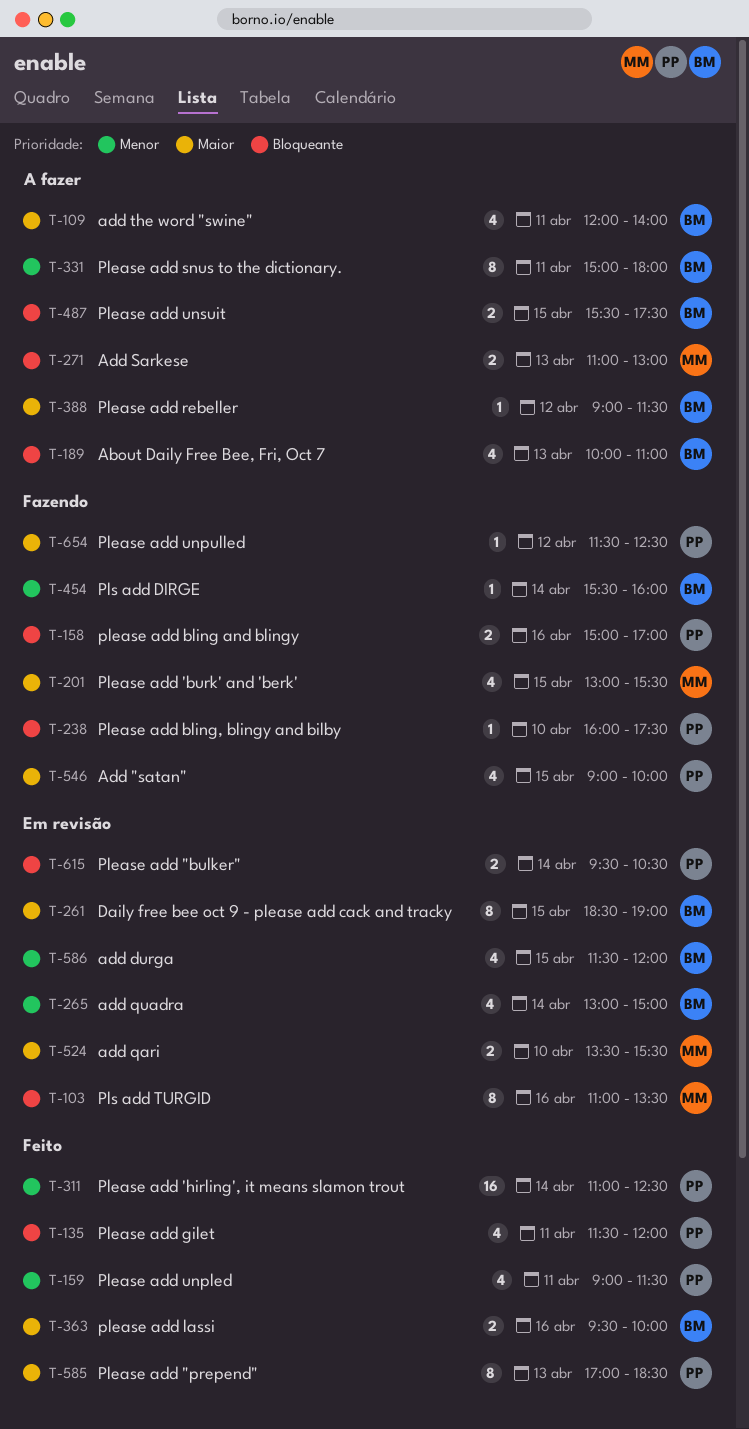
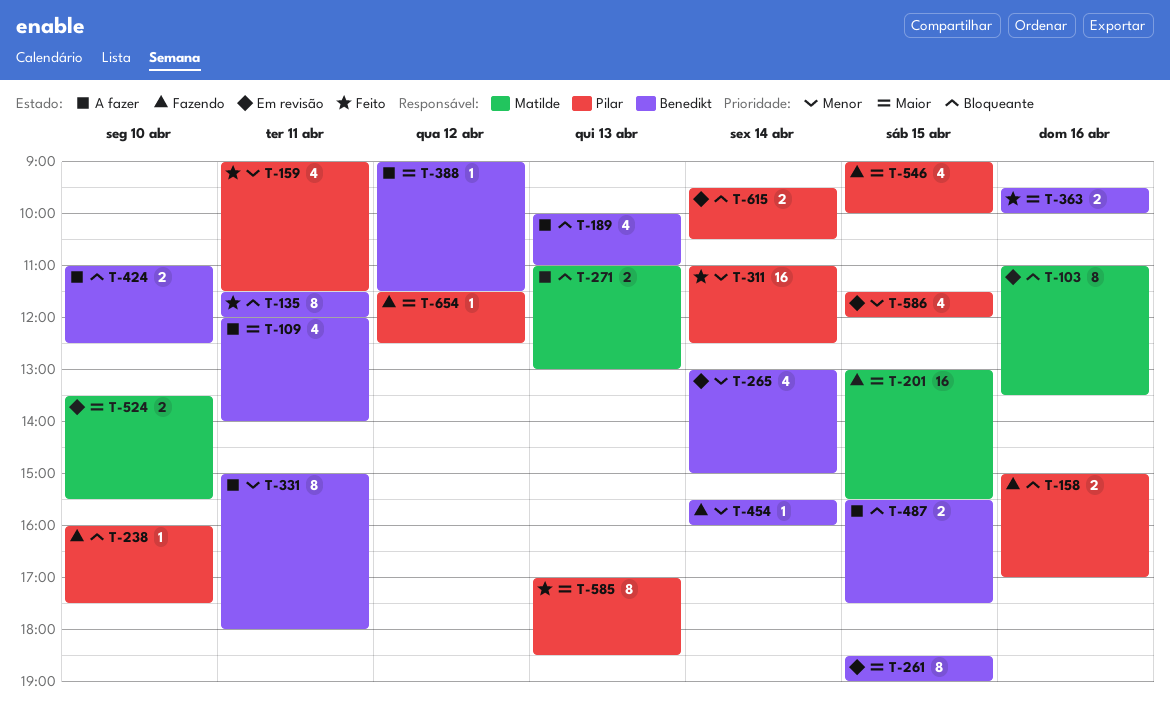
T-135, owner: Pilar -> Benedikt
T-135, estimate: 4 -> 8
T-201, estimate: 4 -> 16
T-424: none -> present
T-586, owner: Benedikt -> Pilar

